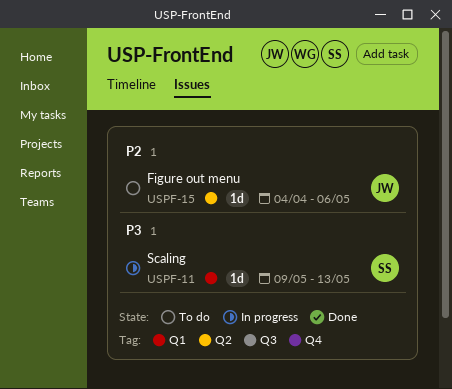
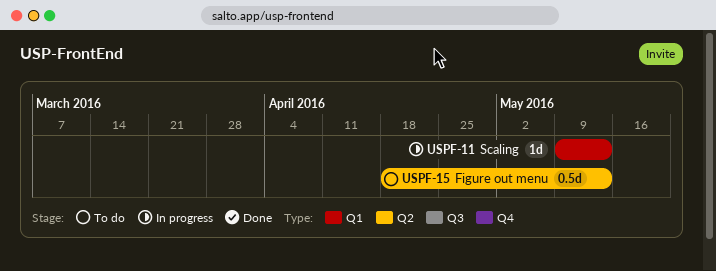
USPF-15, estimate: 1d -> 0.5d
USPF-15, start: Apr 4 -> Apr 18
USPF-15, due: May 6 -> May 13

